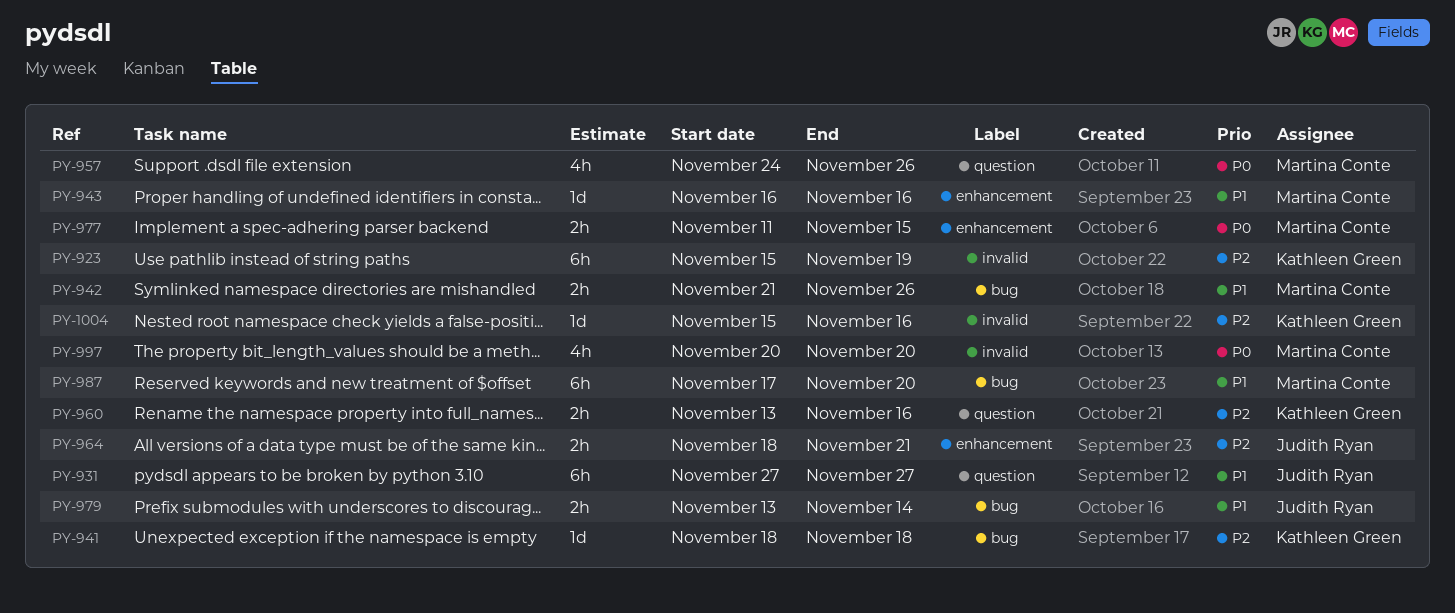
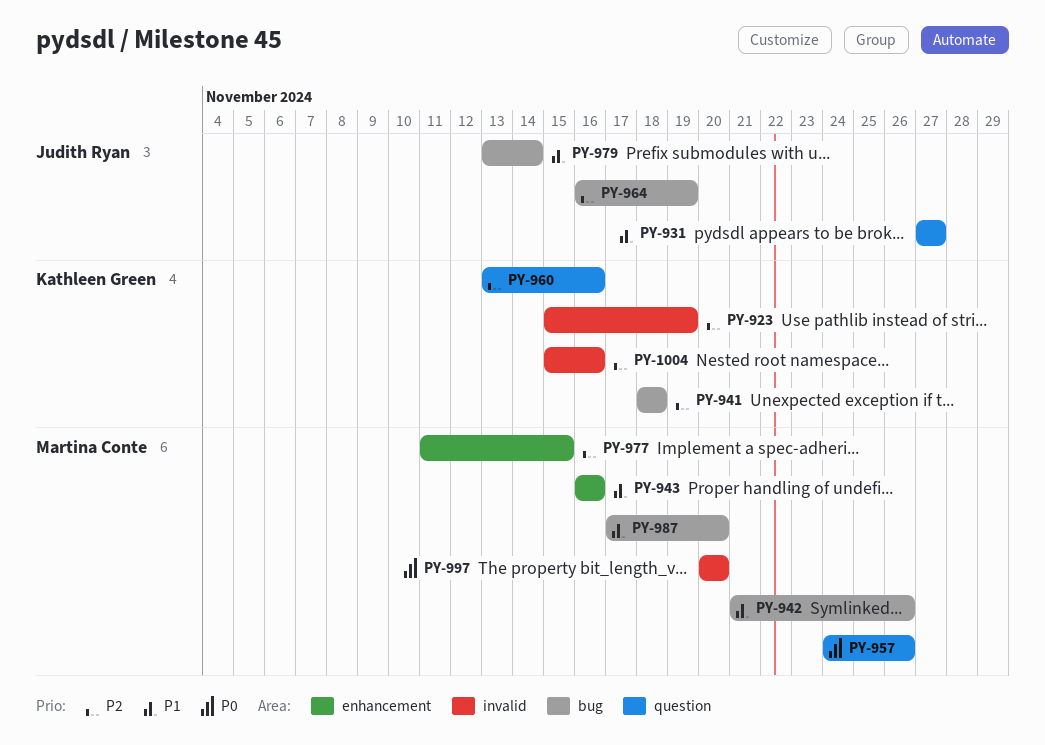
PY-964, label: enhancement -> bug
PY-964, start: Nov 18 -> Nov 16
PY-964, due: Nov 21 -> Nov 19
PY-977, priority: P0 -> P2

